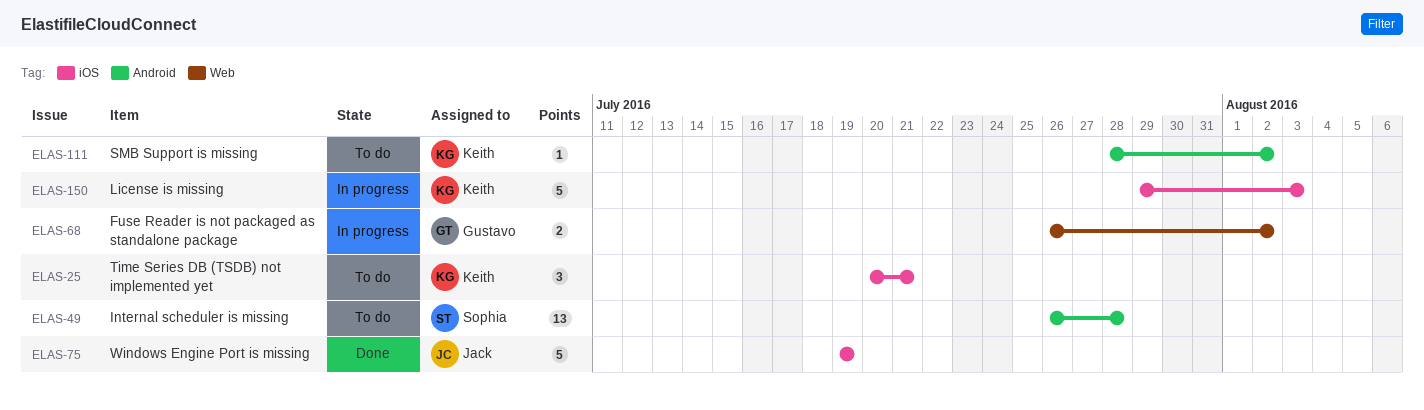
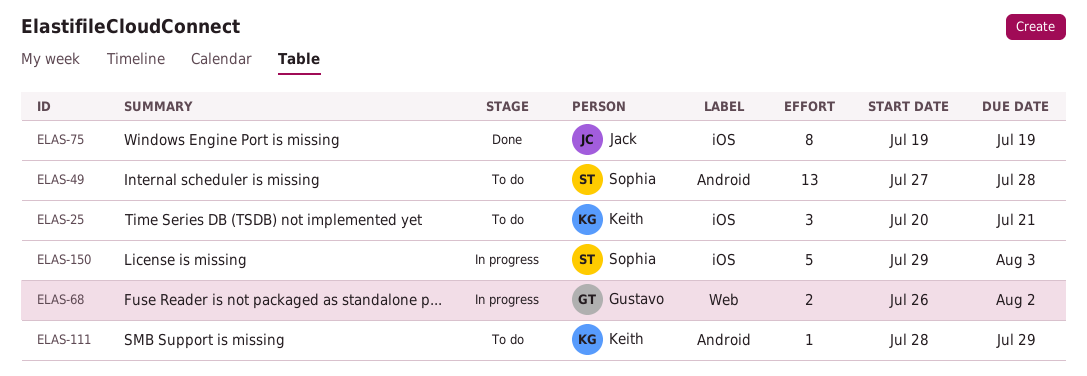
ELAS-49, start: Jul 26 -> Jul 27
ELAS-75, estimate: 5 -> 8
ELAS-111, due: Aug 2 -> Jul 29
ELAS-150, owner: Keith -> Sophia

